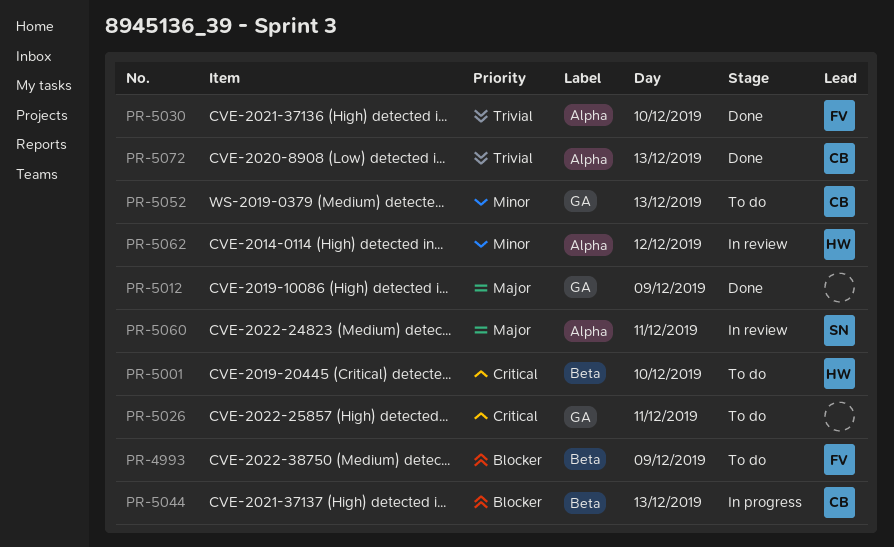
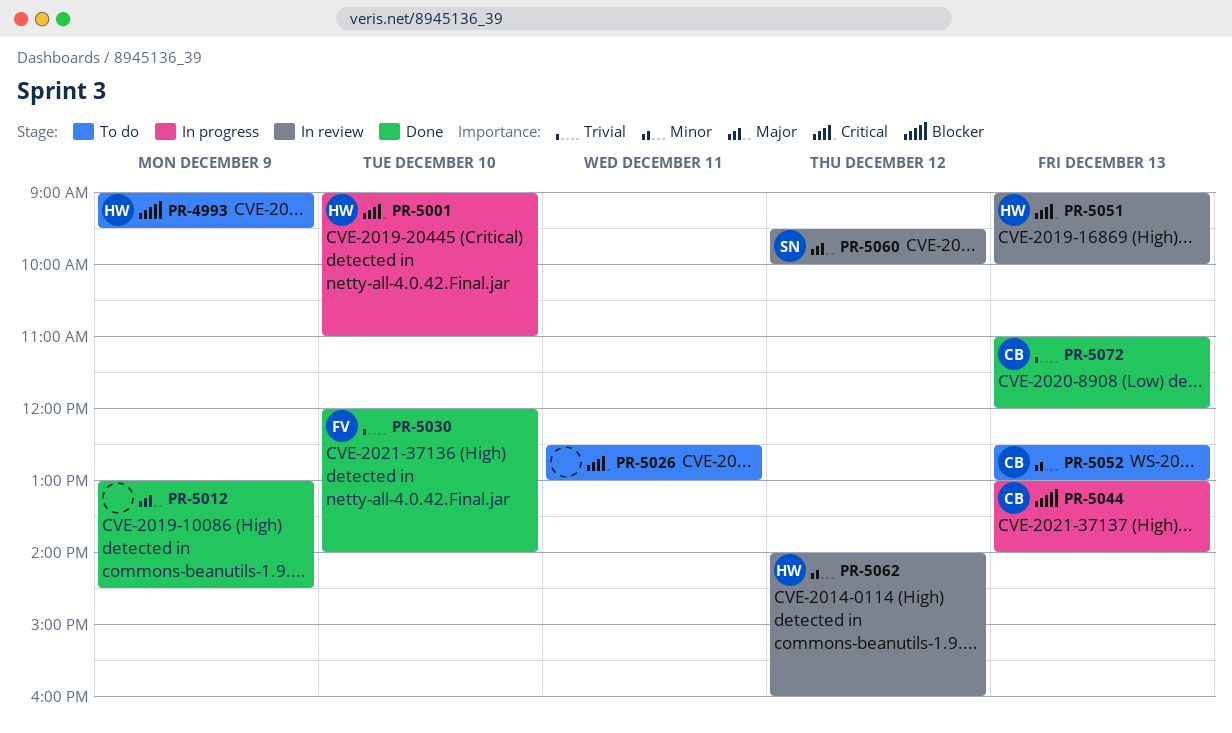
PR-4993, owner: FV -> HW
PR-5001, status: To do -> In progress
PR-5051: none -> present
PR-5060, day: Dec 11 -> Dec 12

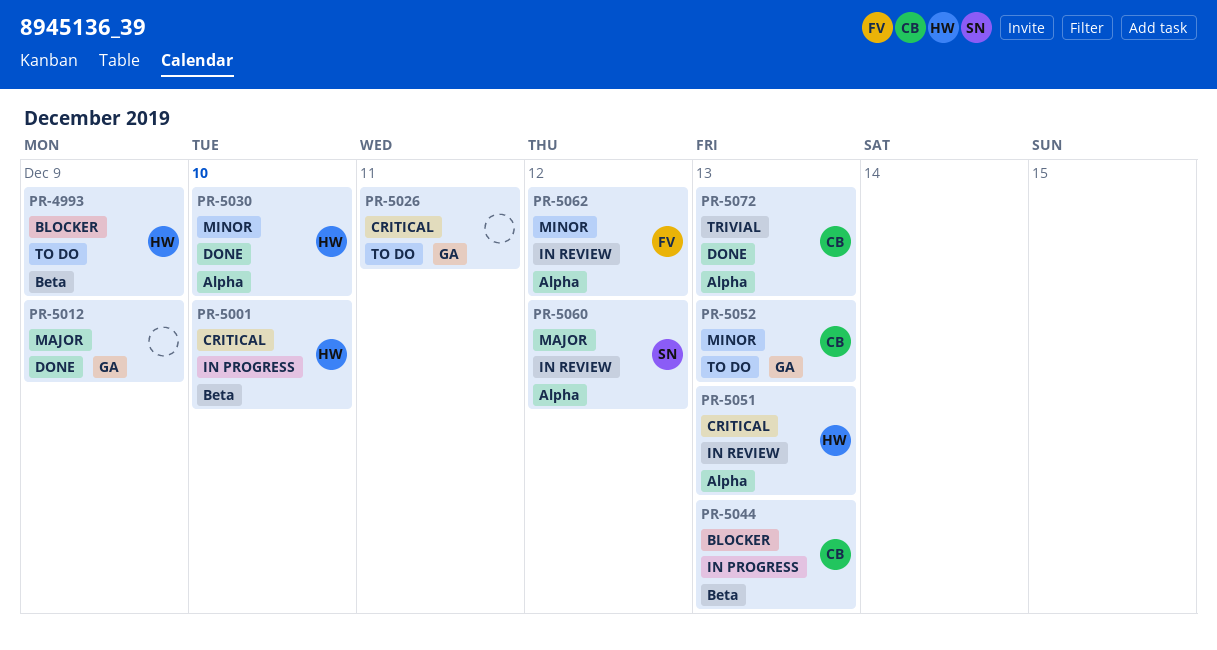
PR-5030, owner: FV -> HW
PR-5030, priority: Trivial -> Minor
PR-5062, owner: HW -> FV

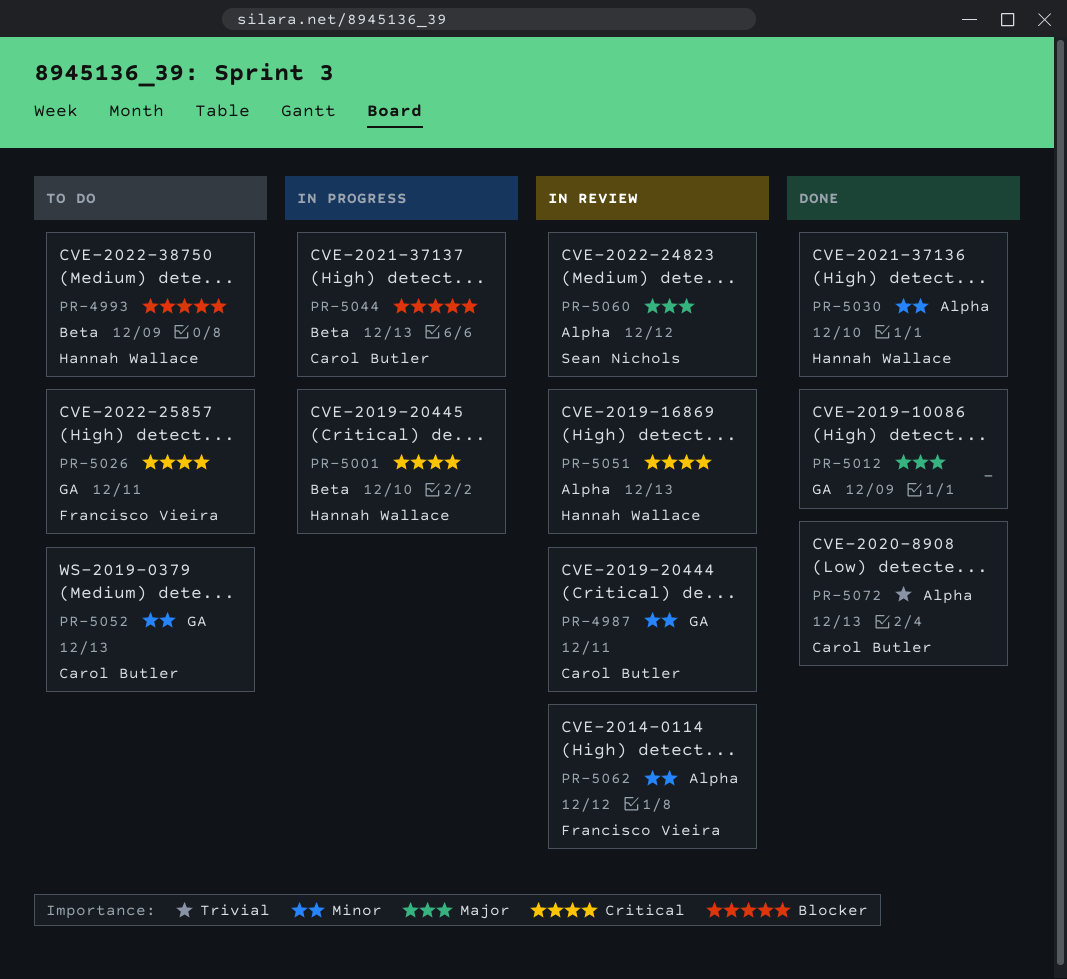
PR-4987: none -> present
PR-5026, owner: none -> Francisco Vieira

